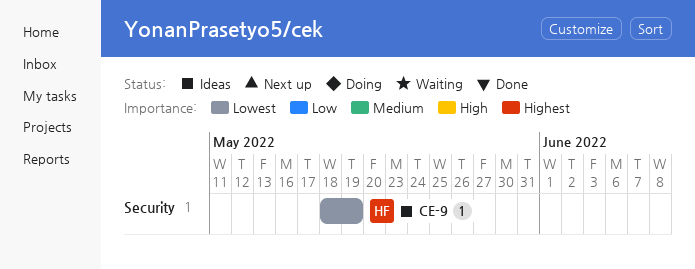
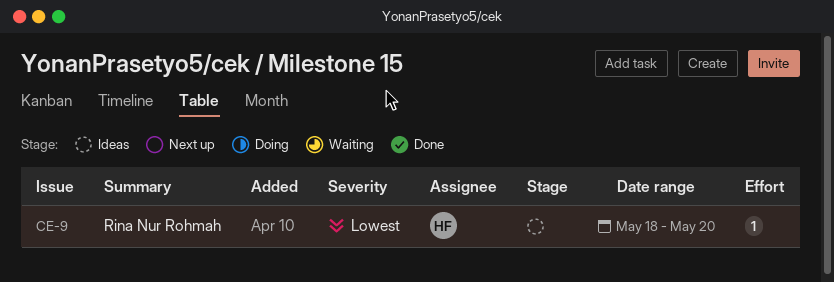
CE-9, due: May 19 -> May 20

